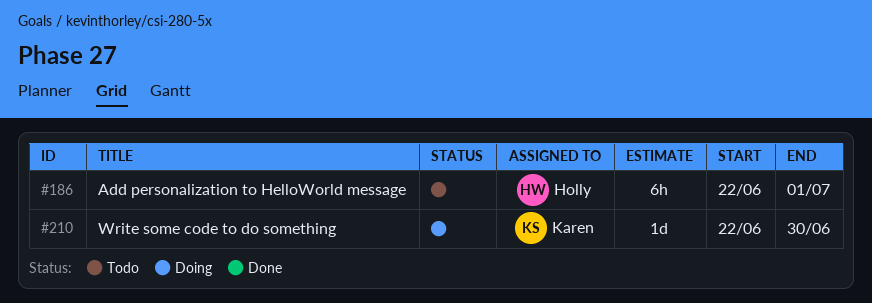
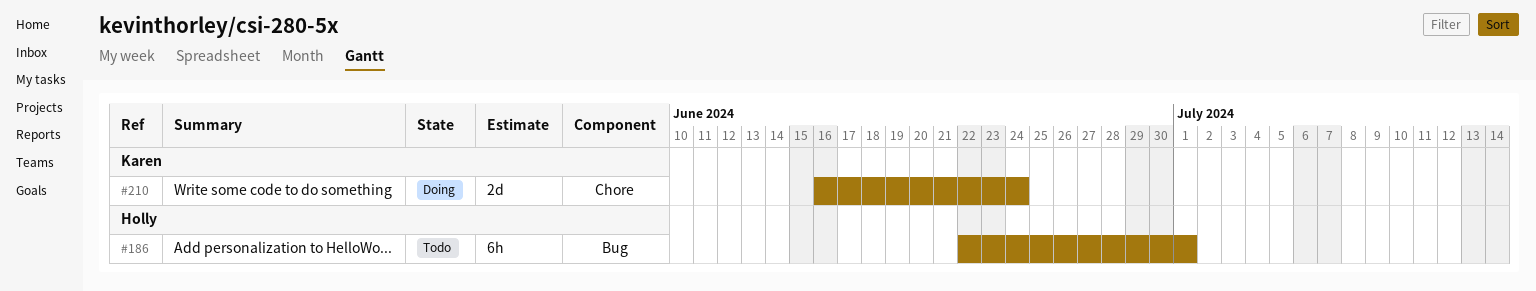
#210, estimate: 1d -> 2d
#210, start: Jun 22 -> Jun 16
#210, due: Jun 30 -> Jun 24

